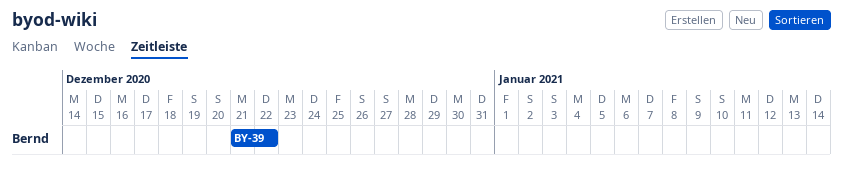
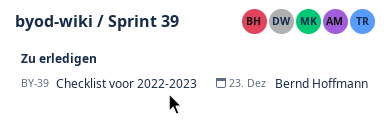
BY-39, due: Dec 22 -> Dec 23

